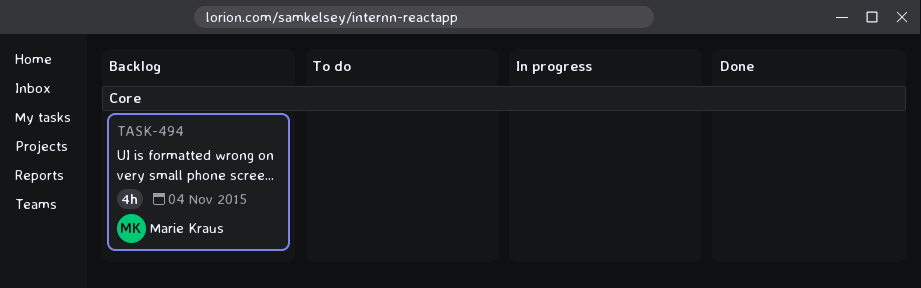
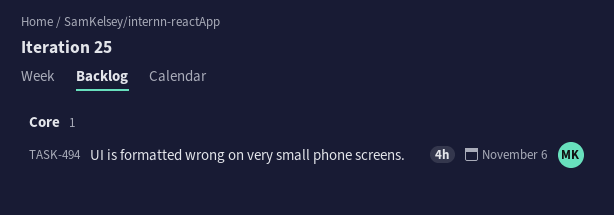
TASK-494, due: Nov 4 -> Nov 6

